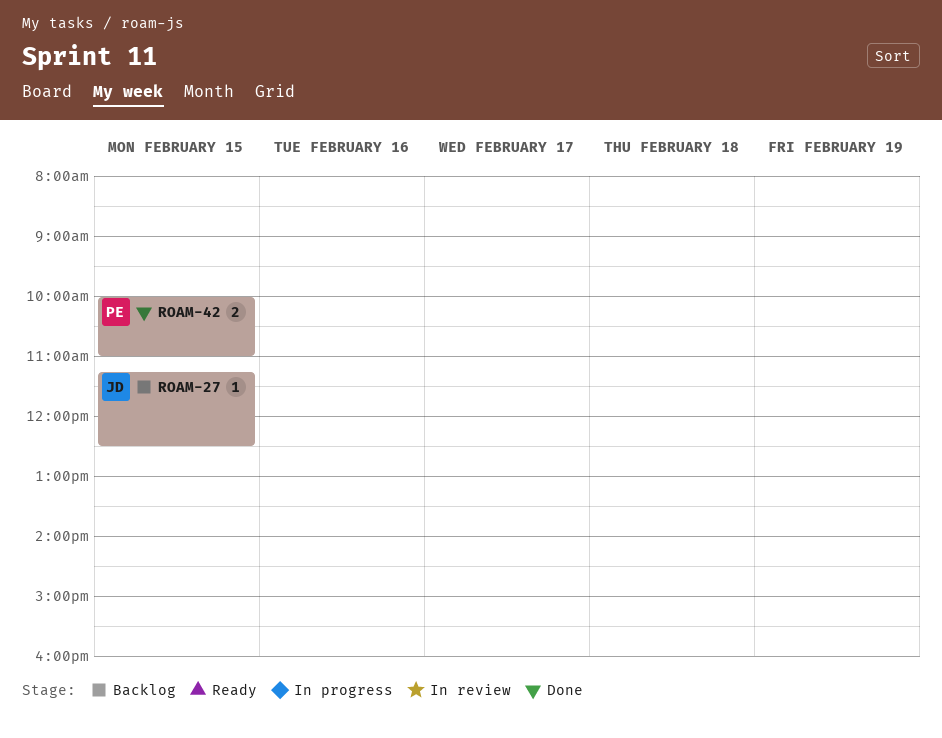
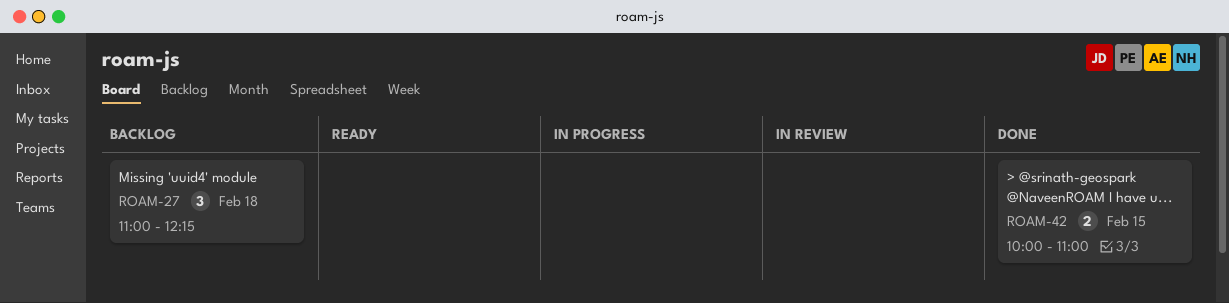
ROAM-27, estimate: 1 -> 3
ROAM-27, day: Feb 15 -> Feb 18
ROAM-27, begins: 11:15 -> 11:00
ROAM-27, ends: 12:30 -> 12:15

